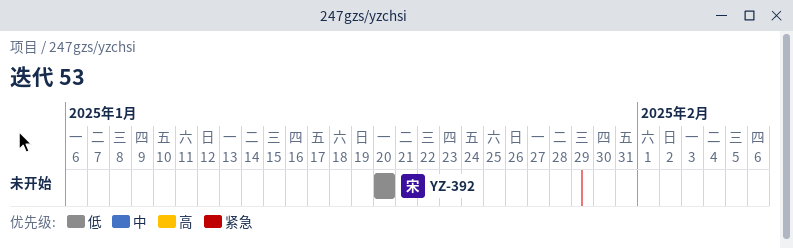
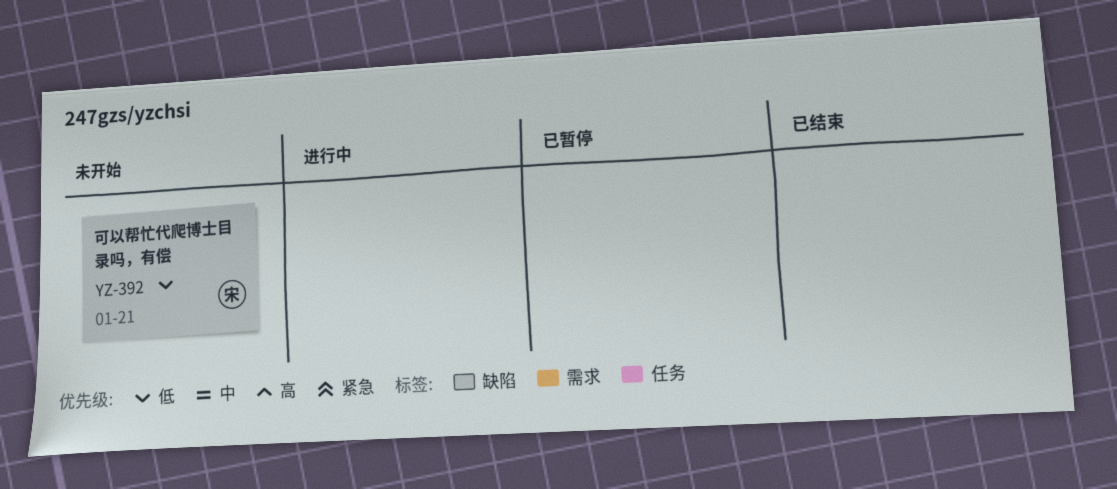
YZ-392, due: Jan 20 -> Jan 21

